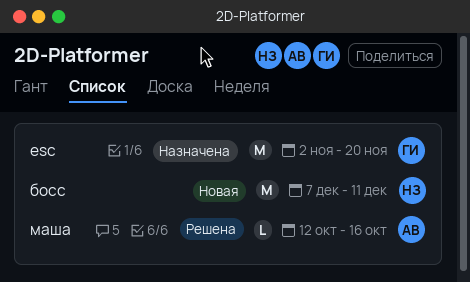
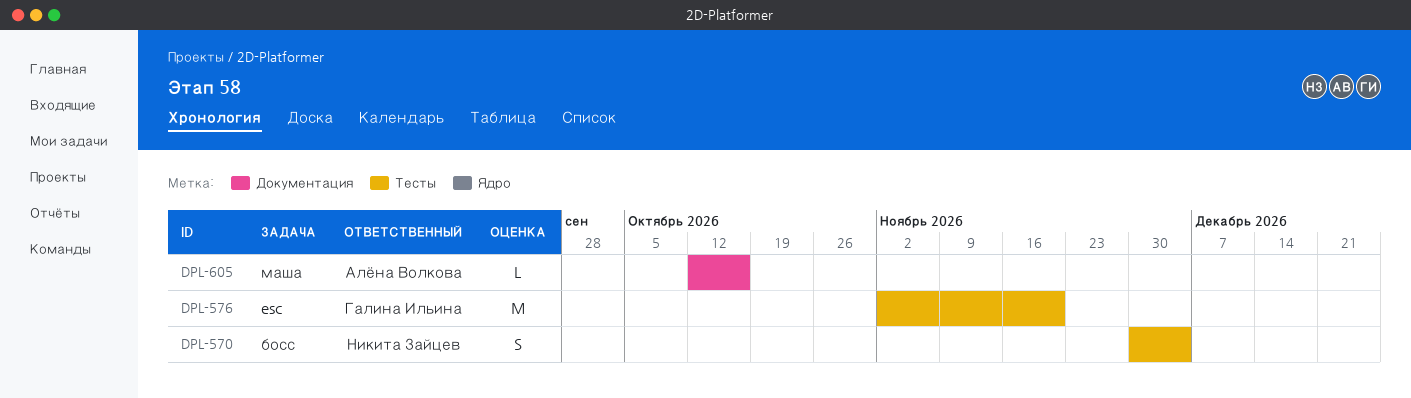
босс, estimate: M -> S
босс, start: Dec 7 -> Nov 30
босс, due: Dec 11 -> Dec 4

